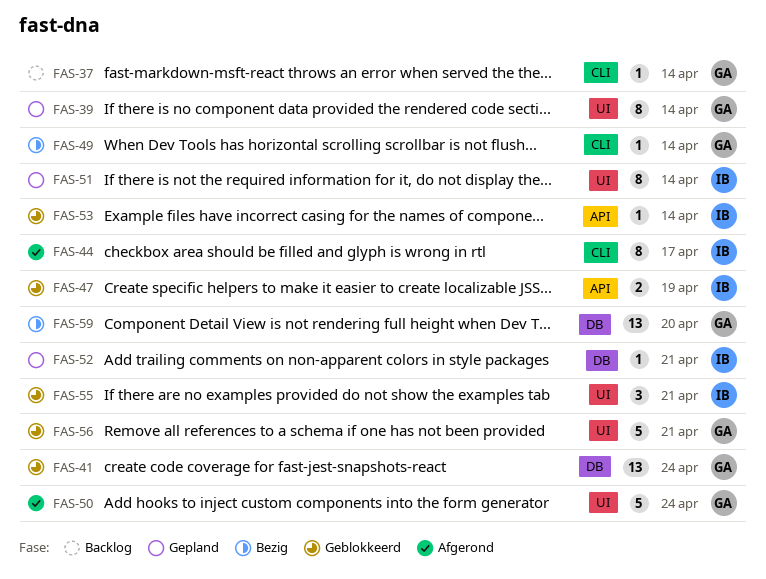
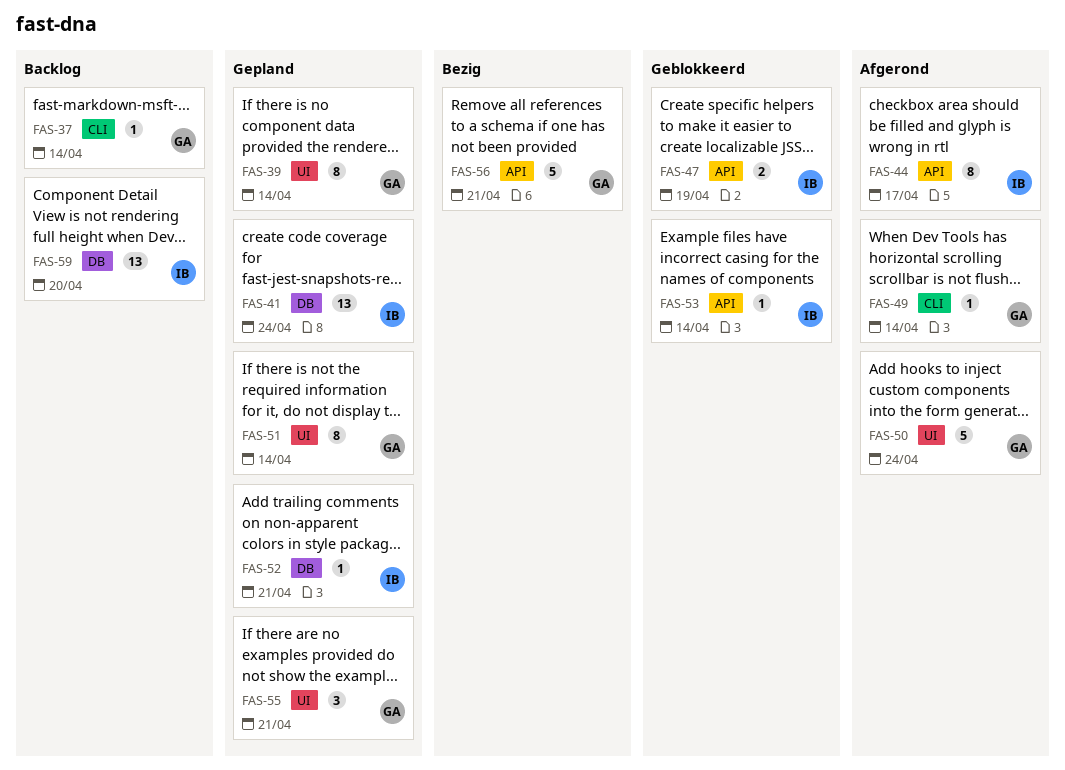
FAS-41, status: Geblokkeerd -> Gepland
FAS-41, owner: GA -> IB
FAS-44, label: CLI -> API
FAS-49, status: Bezig -> Afgerond
FAS-51, owner: IB -> GA
FAS-55, status: Geblokkeerd -> Gepland
FAS-55, owner: IB -> GA
FAS-56, status: Geblokkeerd -> Bezig
FAS-56, label: UI -> API
FAS-59, status: Bezig -> Backlog
FAS-59, owner: GA -> IB

